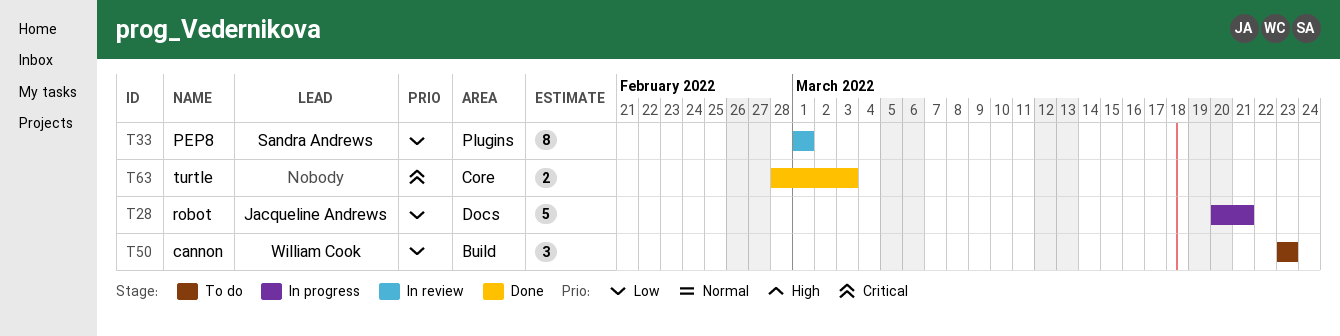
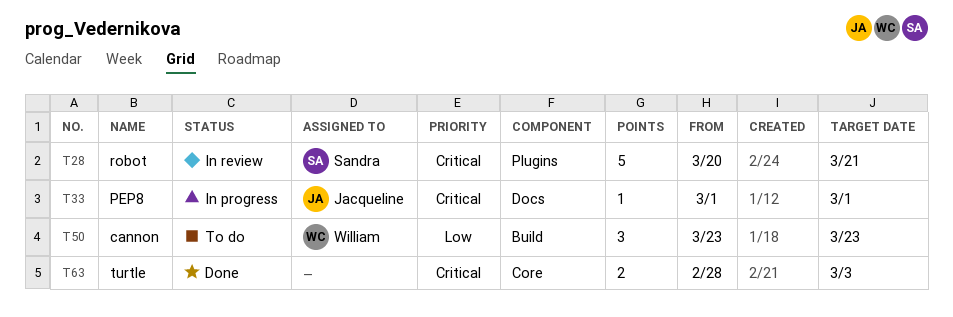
T28, status: In progress -> In review
T28, owner: Jacqueline Andrews -> Sandra Andrews
T28, priority: Low -> Critical
T28, label: Docs -> Plugins
T33, status: In review -> In progress
T33, owner: Sandra Andrews -> Jacqueline Andrews
T33, priority: Low -> Critical
T33, label: Plugins -> Docs
T33, estimate: 8 -> 1

